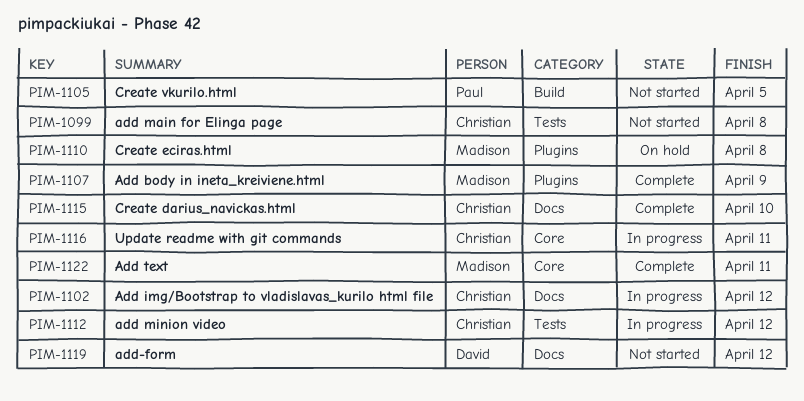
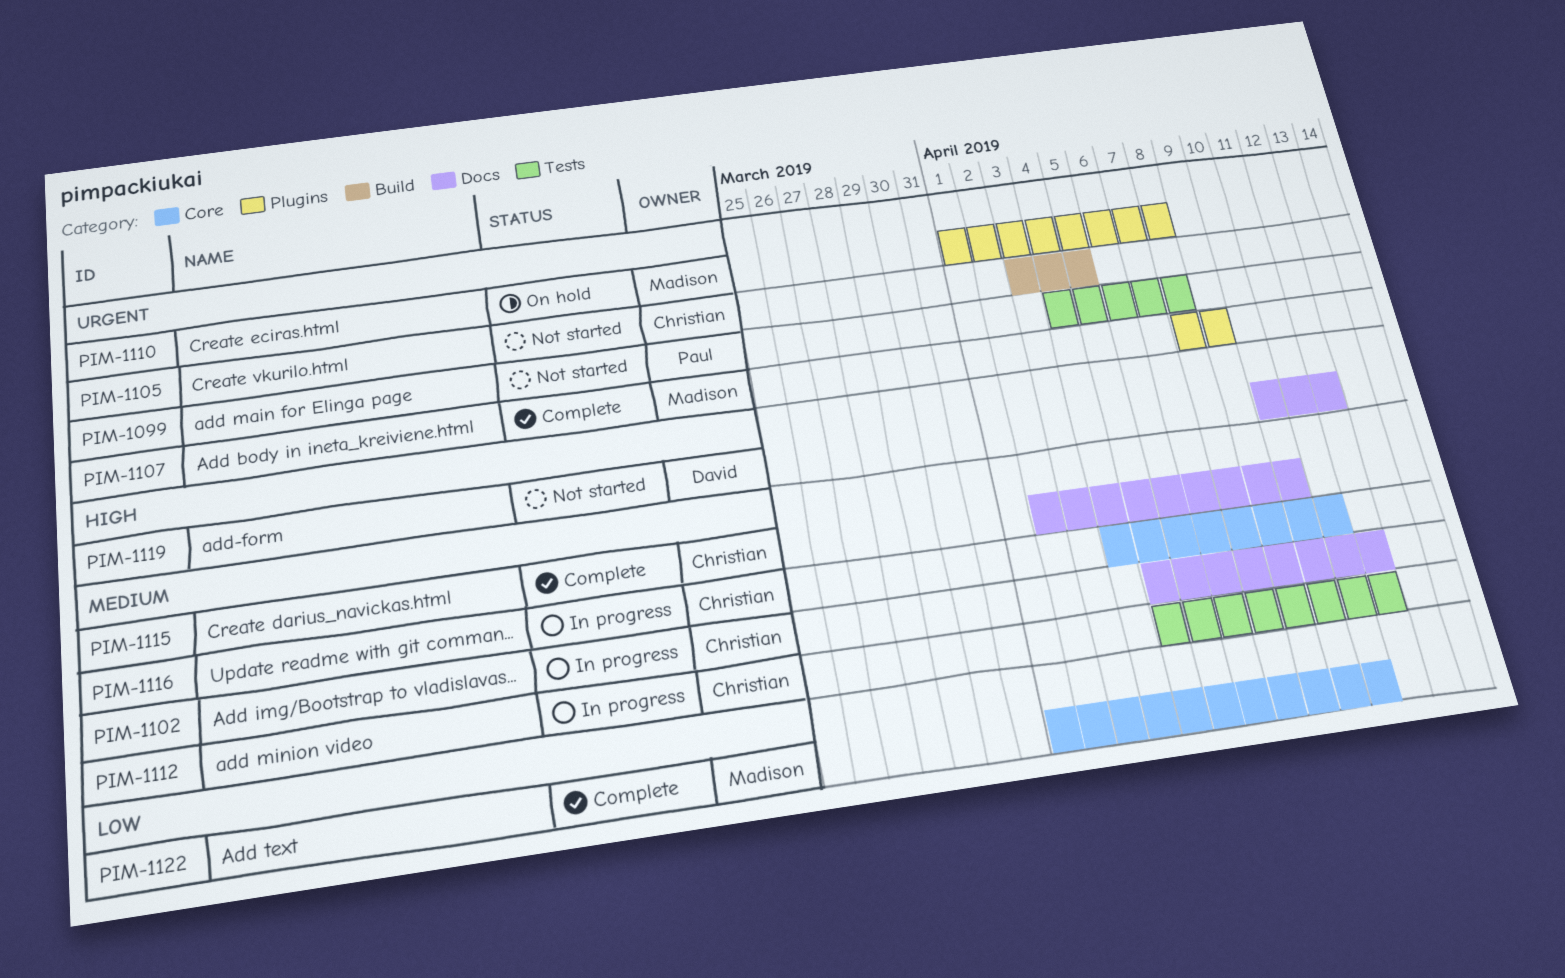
PIM-1099, owner: Christian -> Paul
PIM-1105, owner: Paul -> Christian

